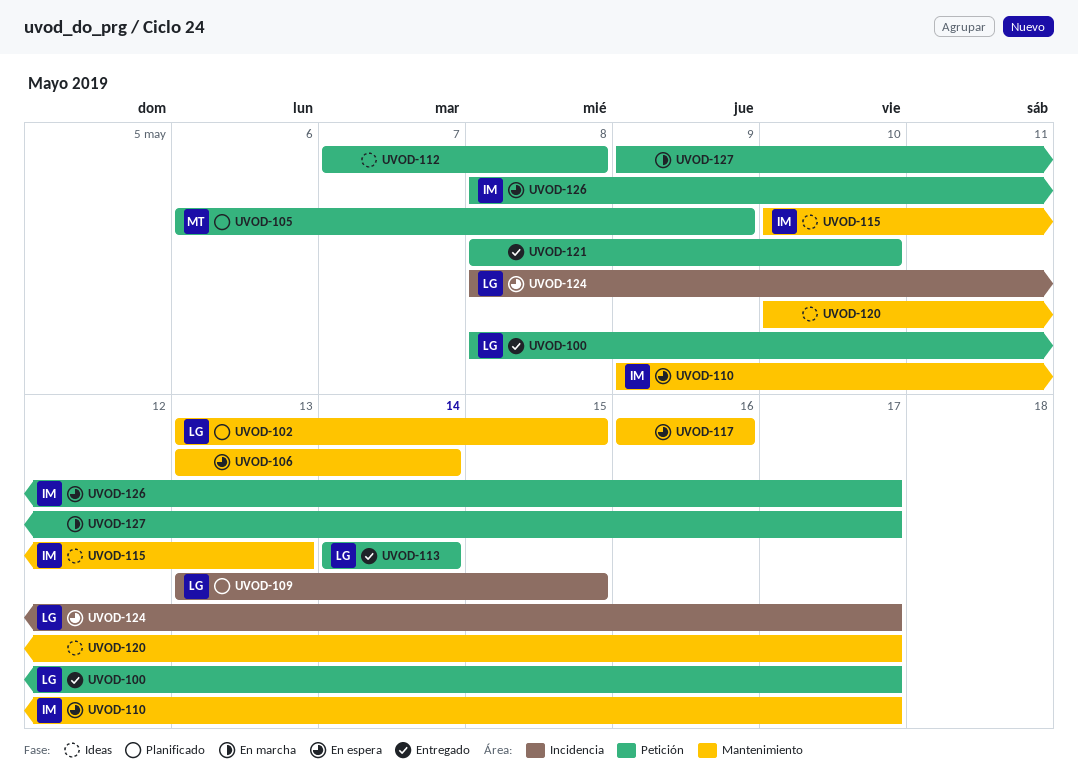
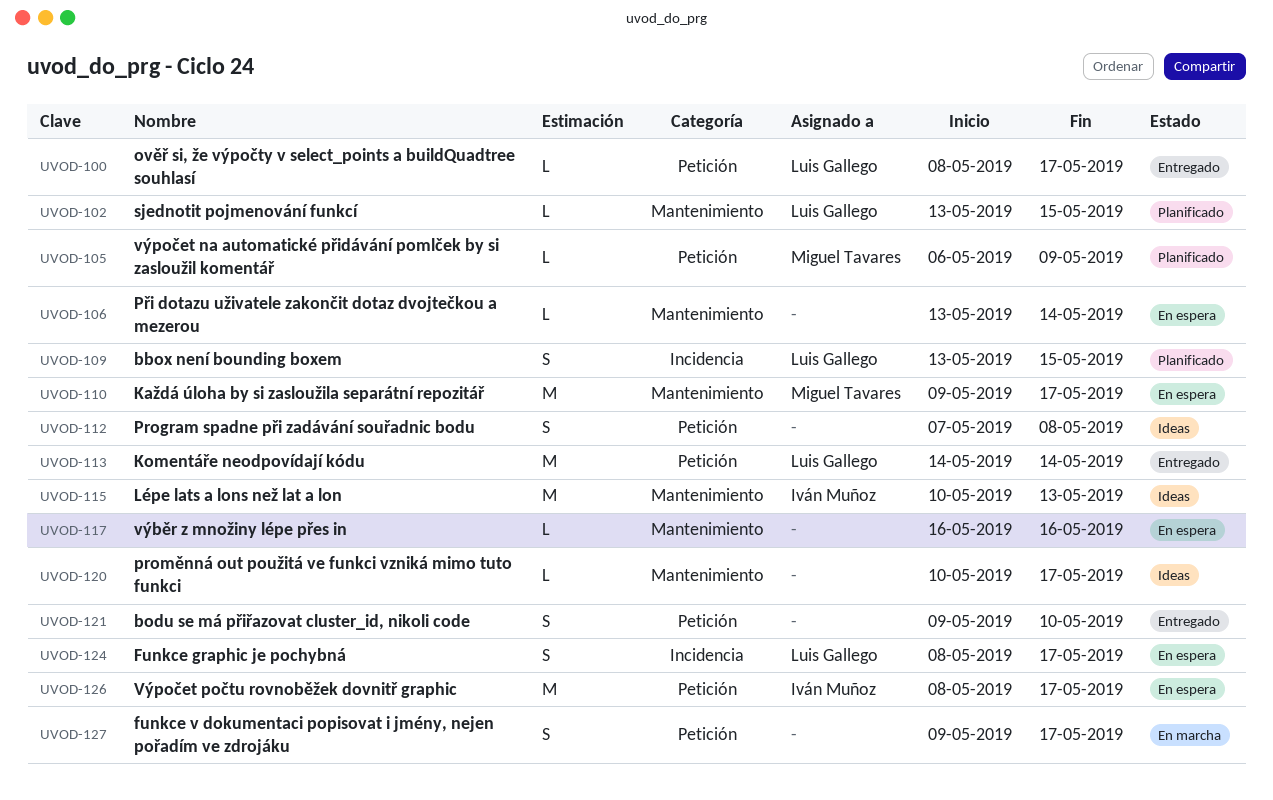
UVOD-110, owner: Iván Muñoz -> Miguel Tavares
UVOD-121, start: May 8 -> May 9

